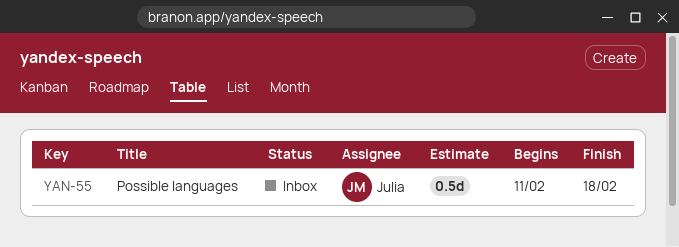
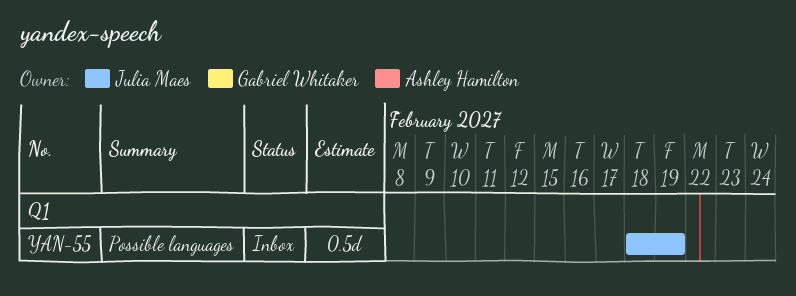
YAN-55, start: Feb 11 -> Feb 18
YAN-55, due: Feb 18 -> Feb 19

